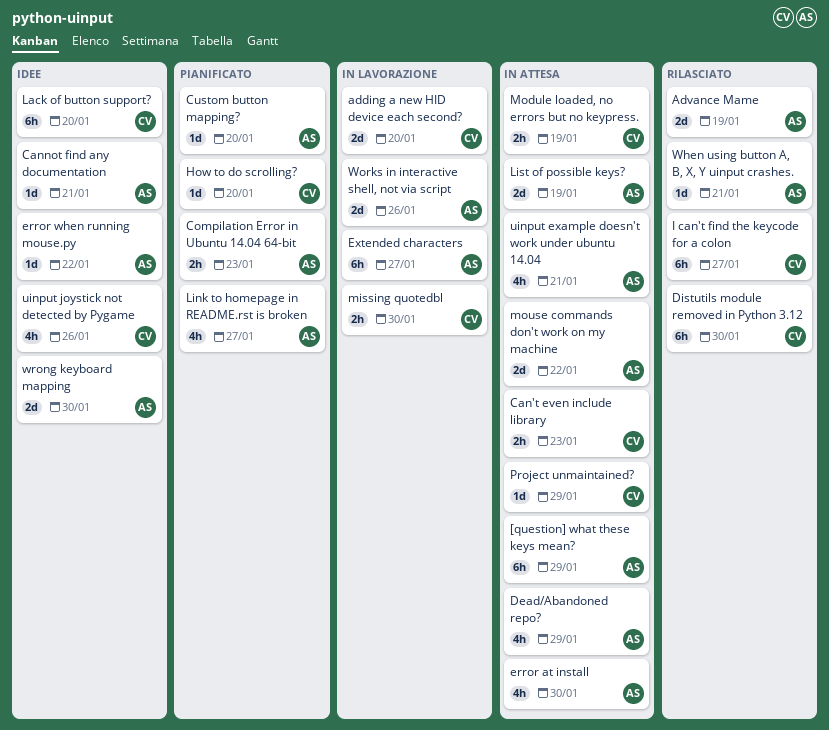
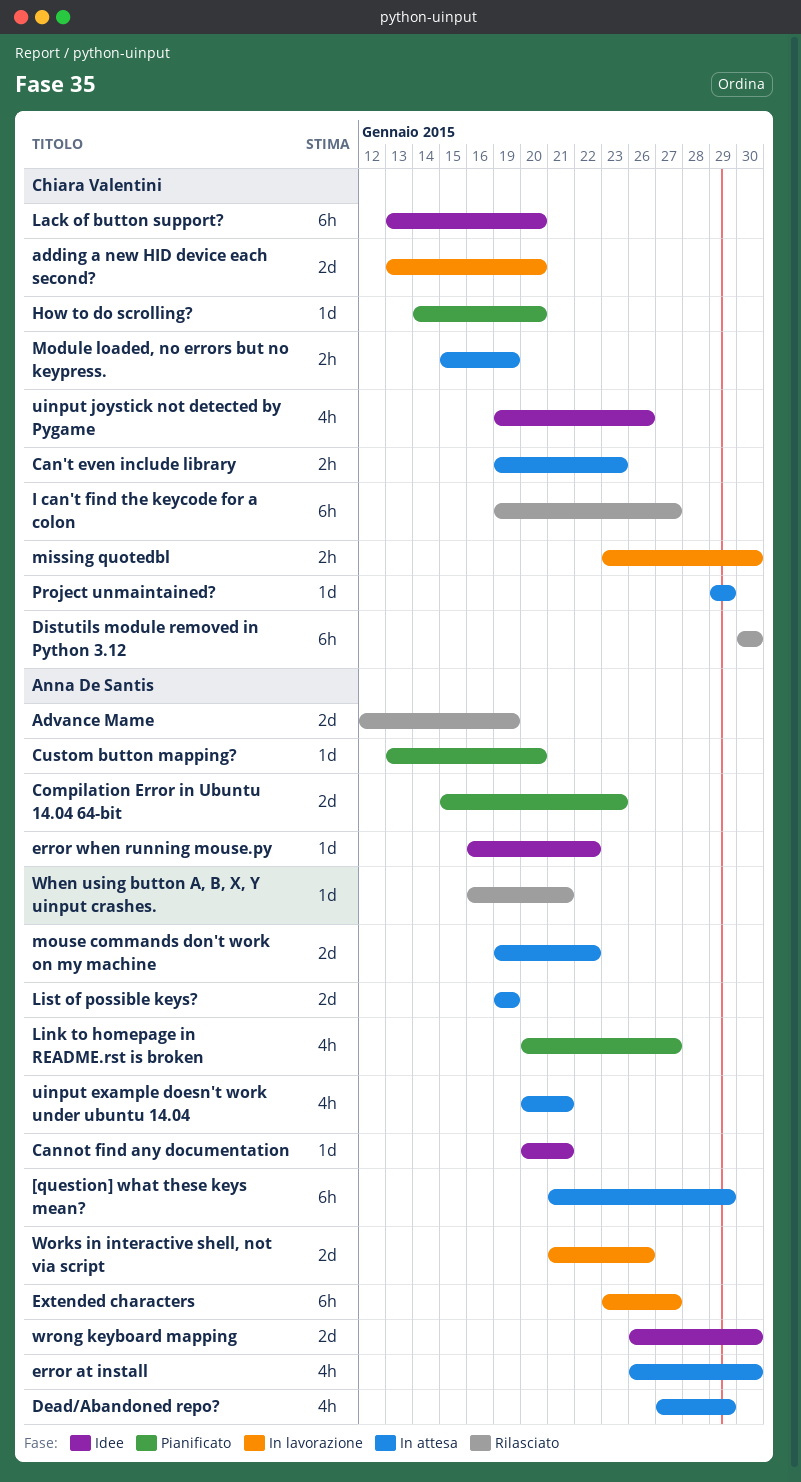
Compilation Error in Ubuntu 14.04 64-bit, estimate: 2h -> 2d

